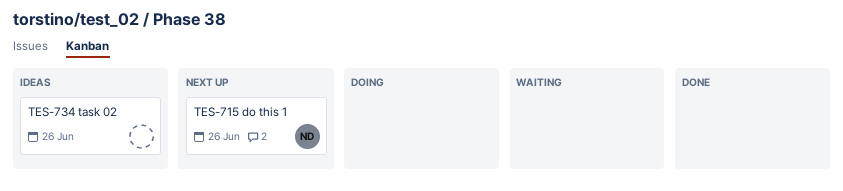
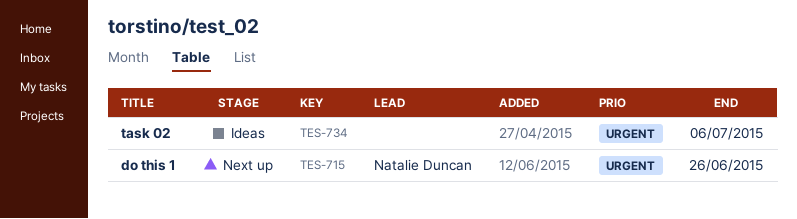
TES-734, due: Jun 26 -> Jul 6

